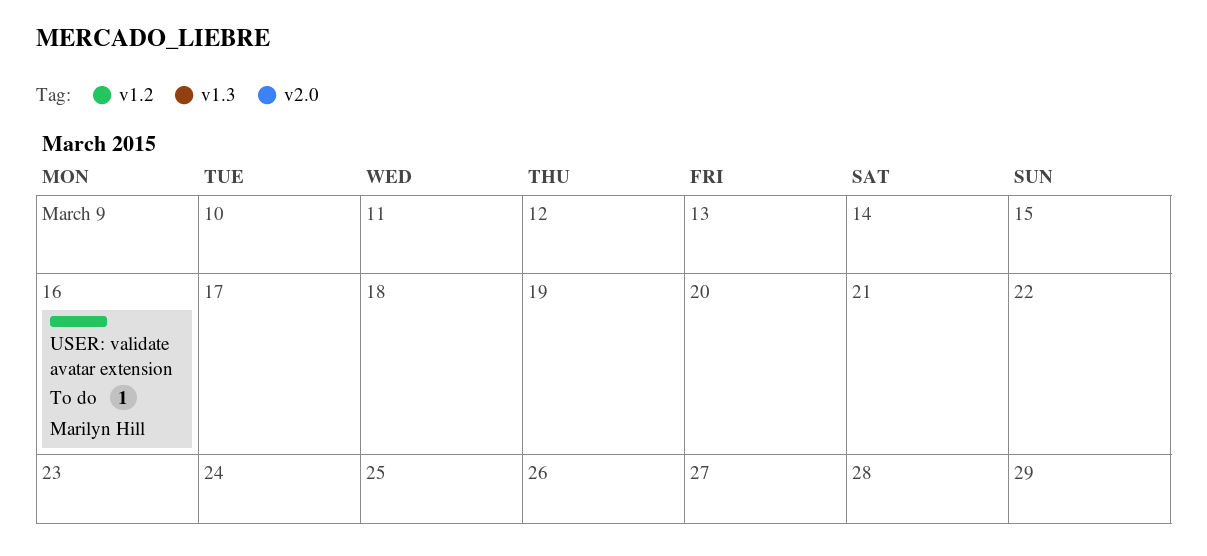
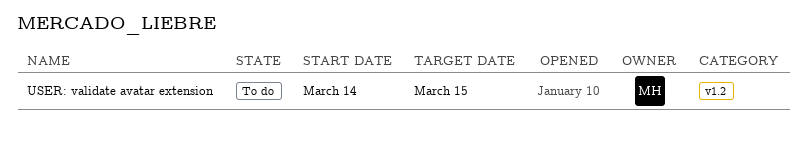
USER: validate avatar extension, due: Mar 16 -> Mar 15

